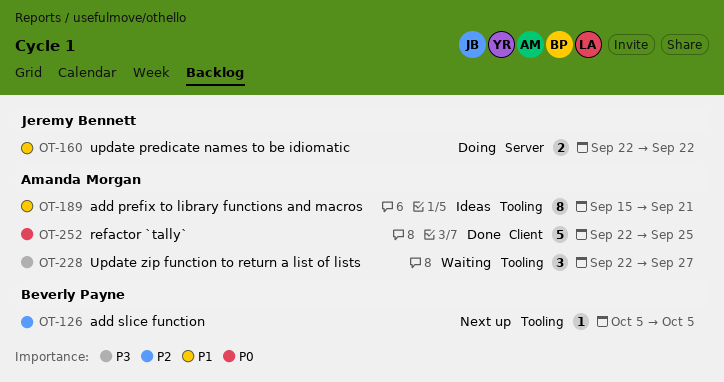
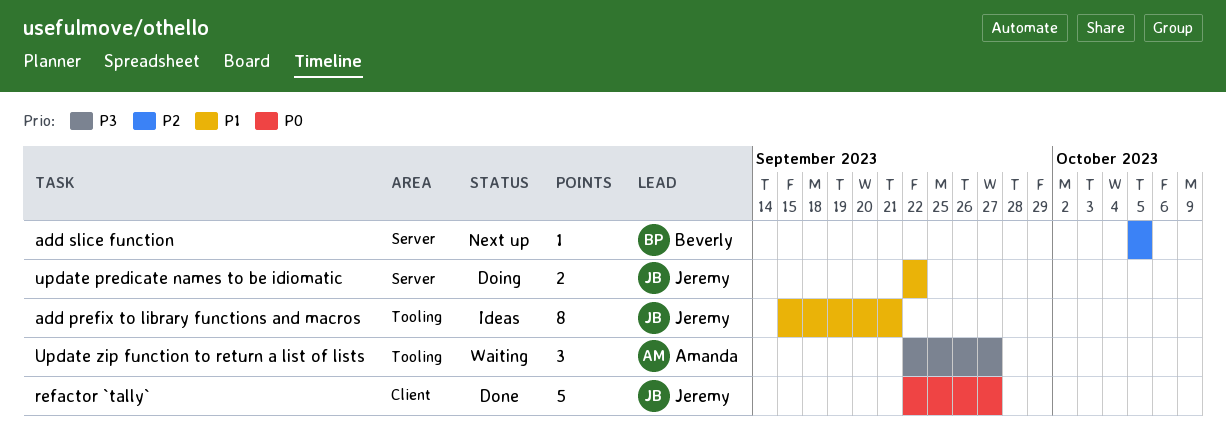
add prefix to library functions and macros, owner: Amanda Morgan -> Jeremy Bennett
add slice function, label: Tooling -> Server
refactor `tally`, owner: Amanda Morgan -> Jeremy Bennett
refactor `tally`, due: Sep 25 -> Sep 27

